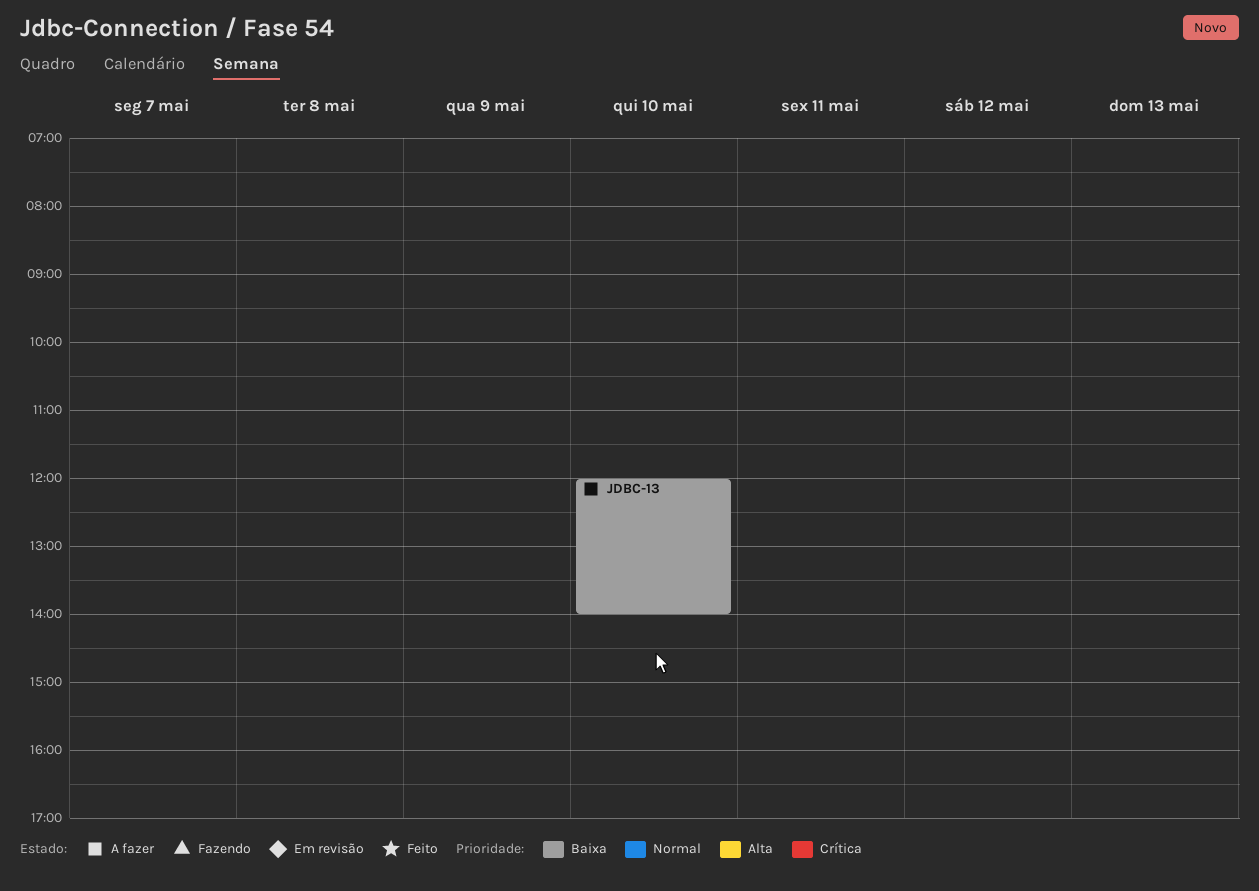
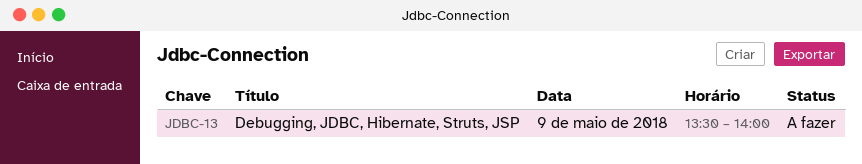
JDBC-13, day: May 10 -> May 9
JDBC-13, begins: 12:00 -> 13:30

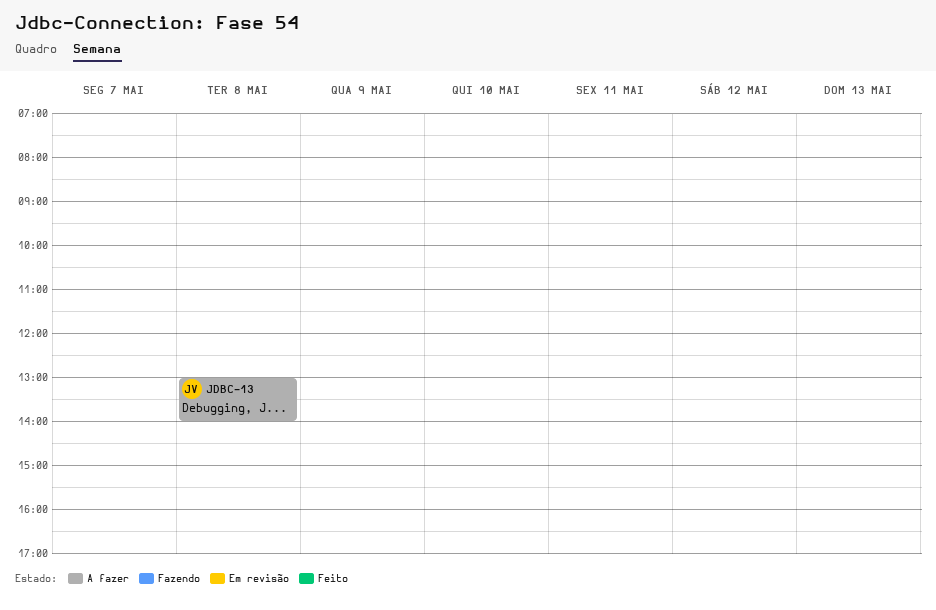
JDBC-13, day: May 9 -> May 8
JDBC-13, begins: 13:30 -> 13:00

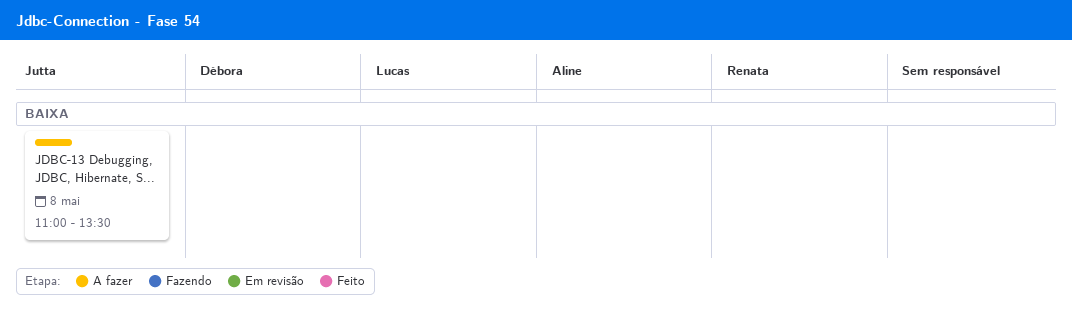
JDBC-13, begins: 13:00 -> 11:00
JDBC-13, ends: 14:00 -> 13:30

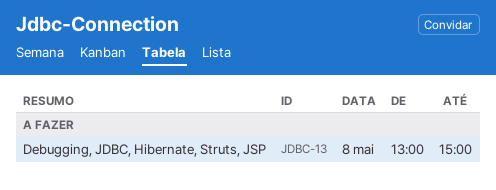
JDBC-13, begins: 11:00 -> 13:00
JDBC-13, ends: 13:30 -> 15:00

